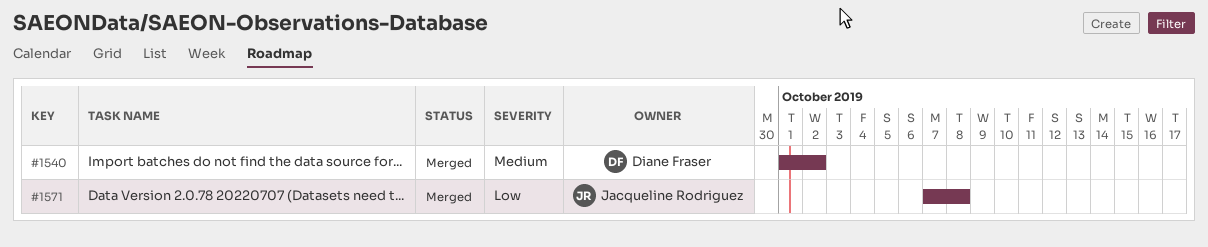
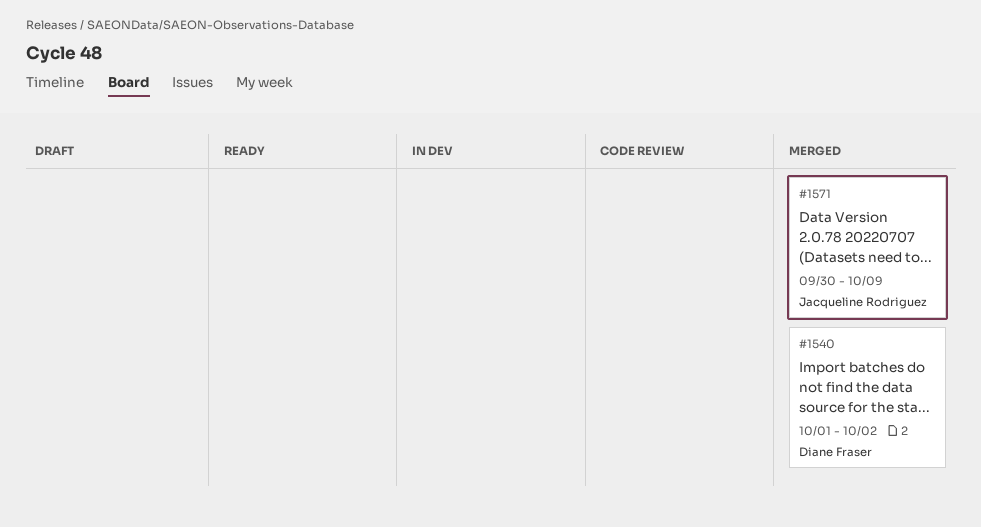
#1571, start: Oct 7 -> Sep 30
#1571, due: Oct 8 -> Oct 9

